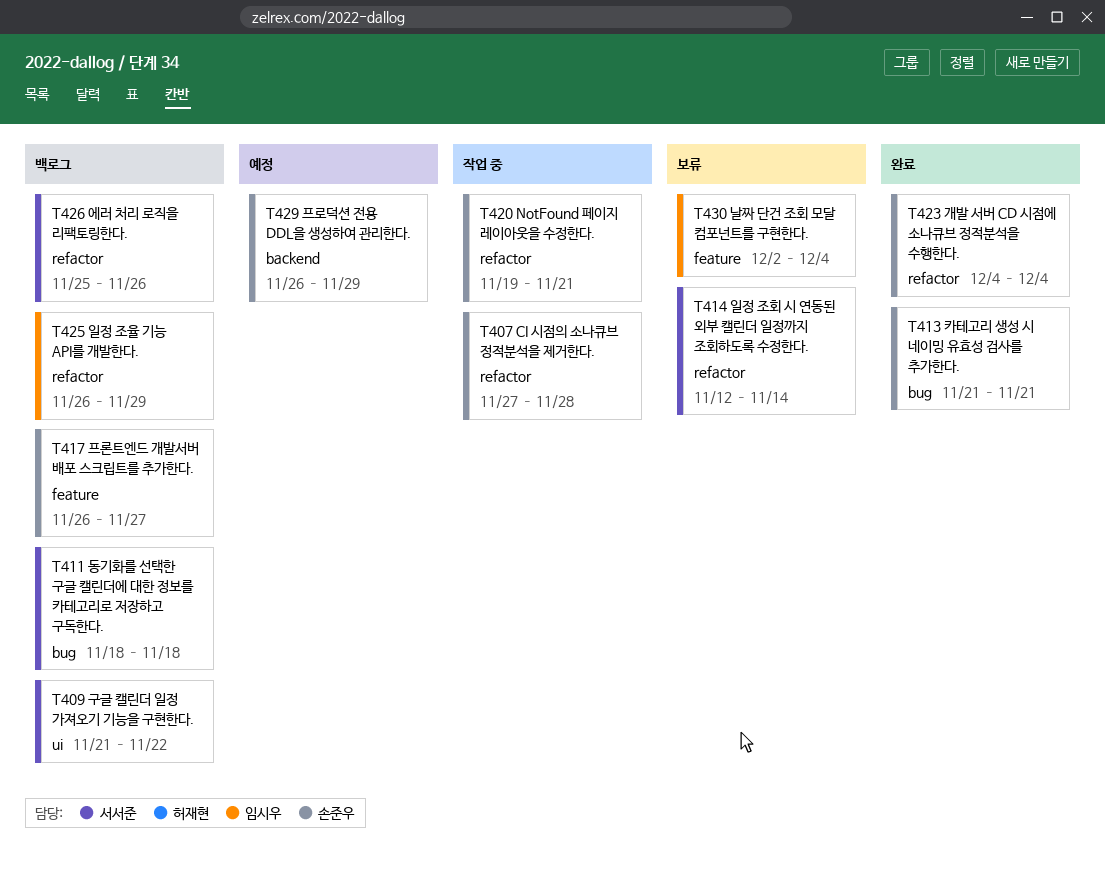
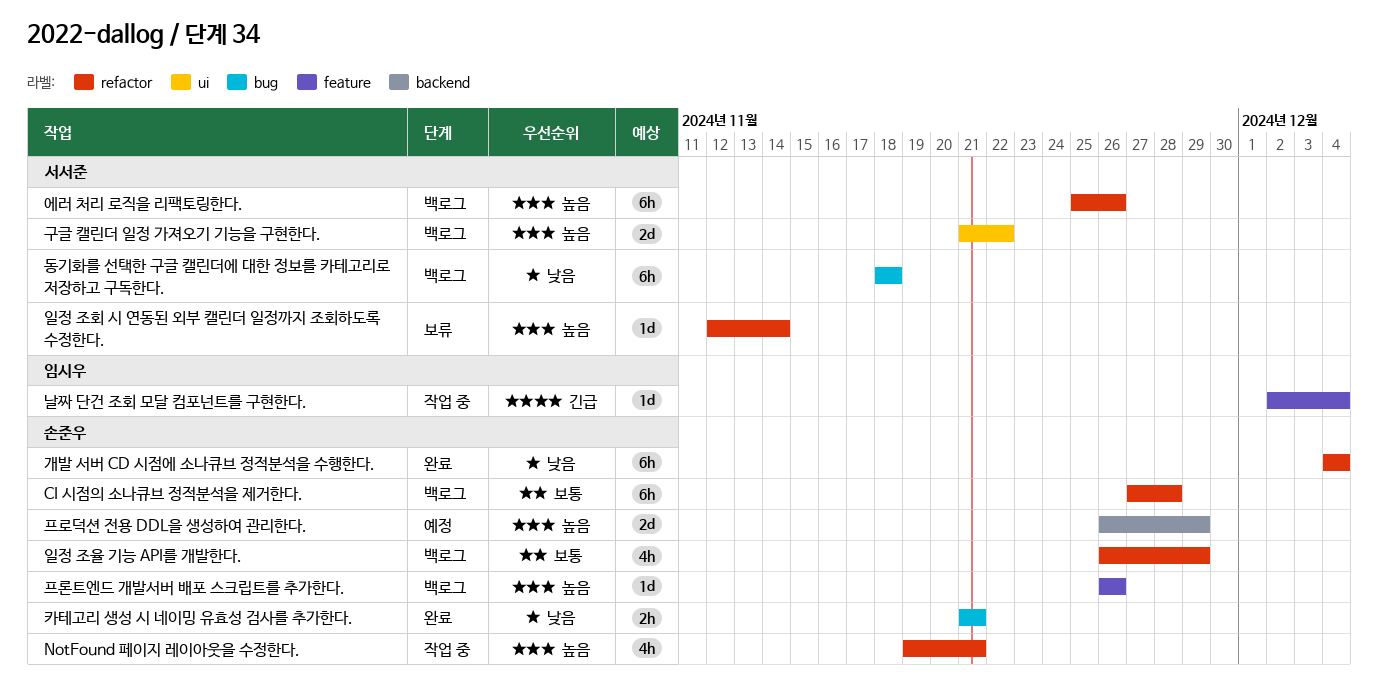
CI 시점의 소나큐브 정적분석을 제거한다., status: 작업 중 -> 백로그
날짜 단건 조회 모달 컴포넌트를 구현한다., status: 보류 -> 작업 중
일정 조율 기능 API를 개발한다., owner: 임시우 -> 손준우
프론트엔드 개발서버 배포 스크립트를 추가한다., due: Nov 27 -> Nov 26

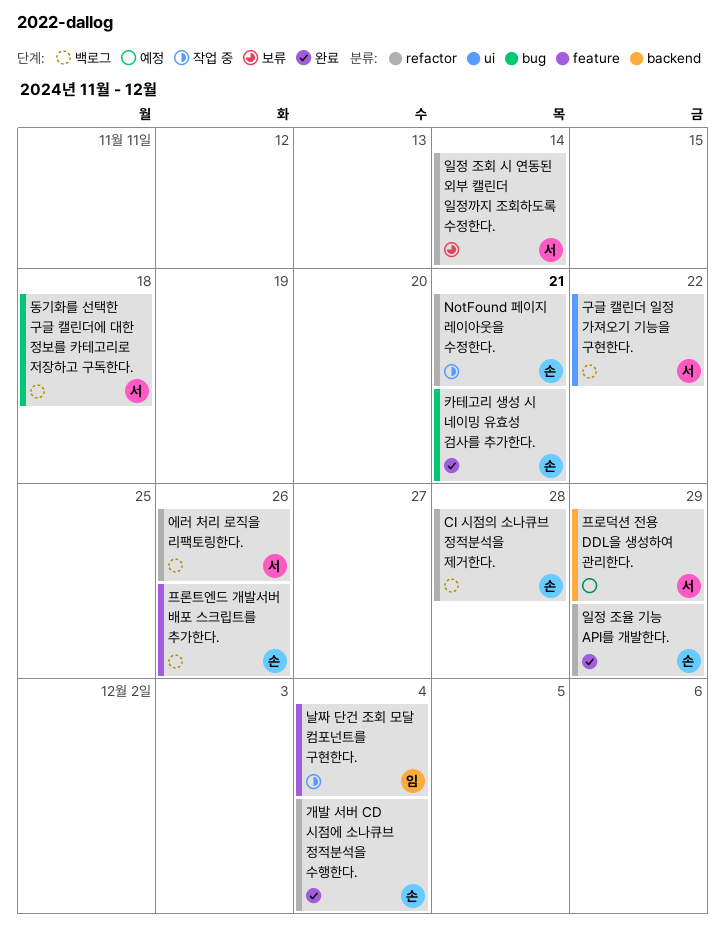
일정 조율 기능 API를 개발한다., status: 백로그 -> 완료
프로덕션 전용 DDL을 생성하여 관리한다., owner: 손준우 -> 서서준

